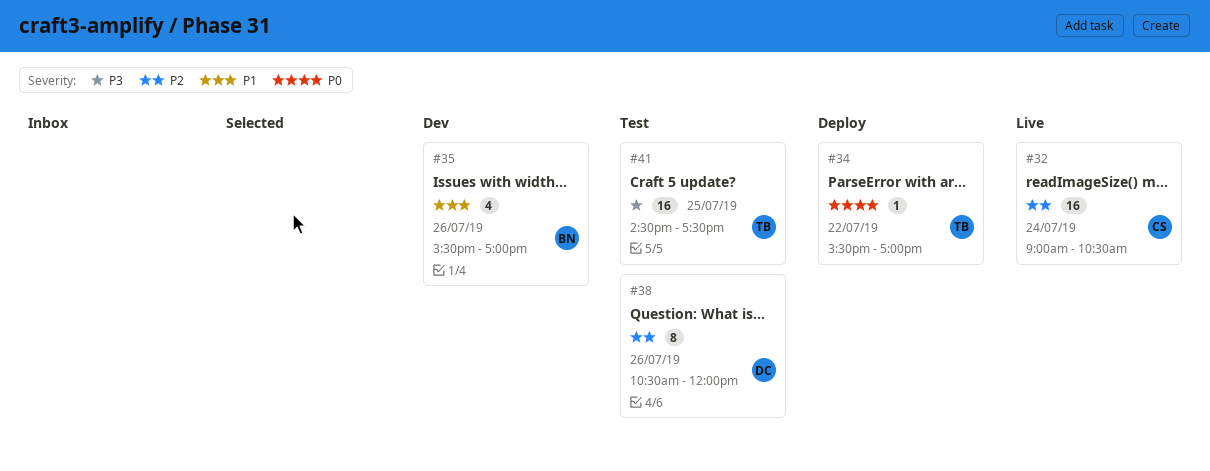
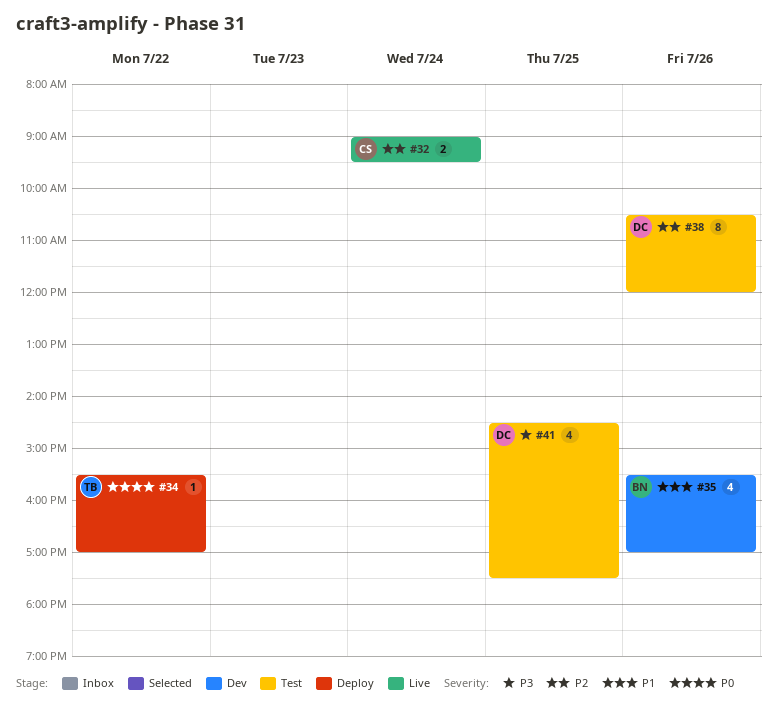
#32, estimate: 16 -> 2
#32, ends: 10:30 -> 09:30
#41, owner: TB -> DC
#41, estimate: 16 -> 4

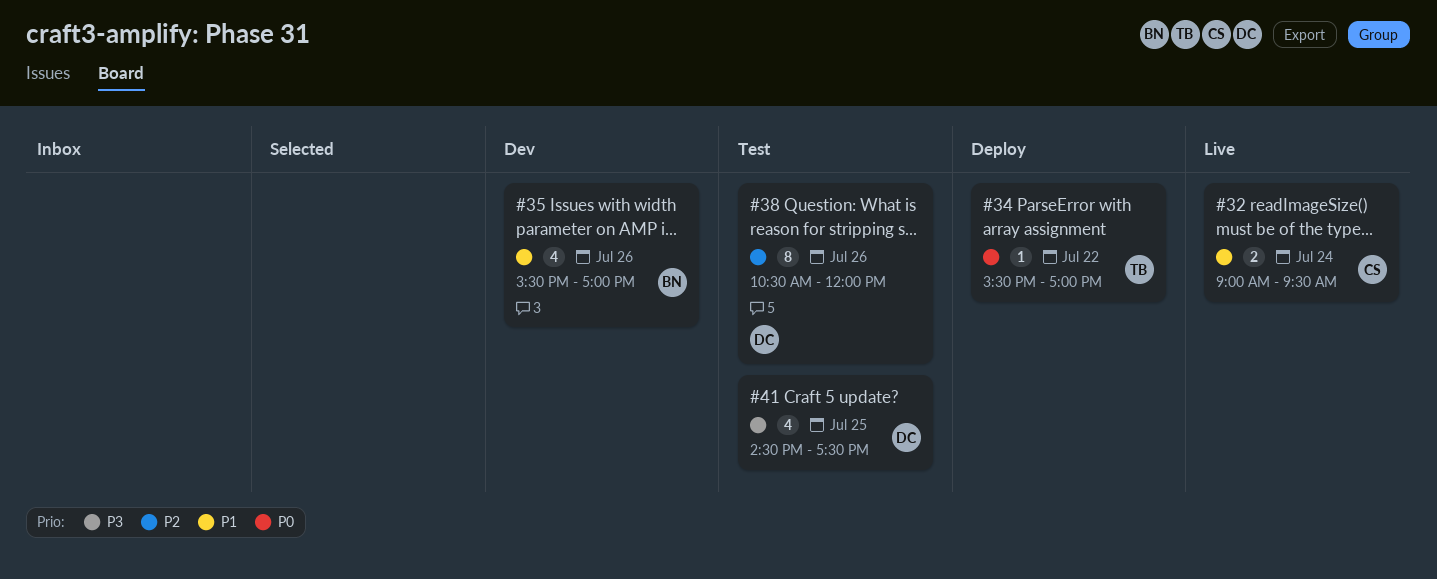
#32, priority: P2 -> P1

